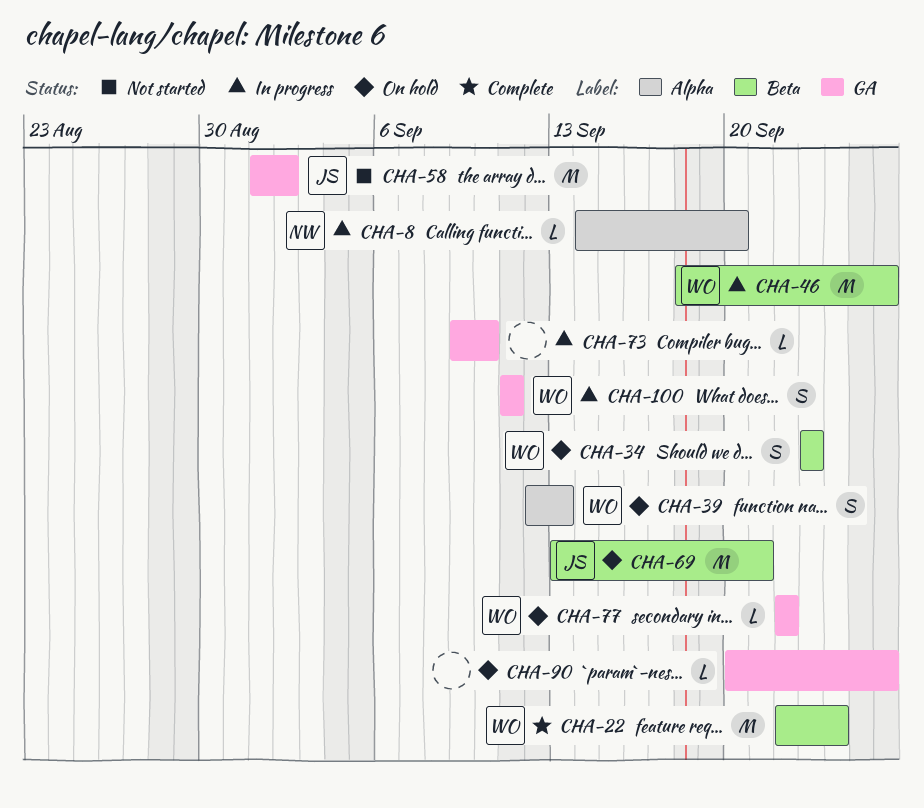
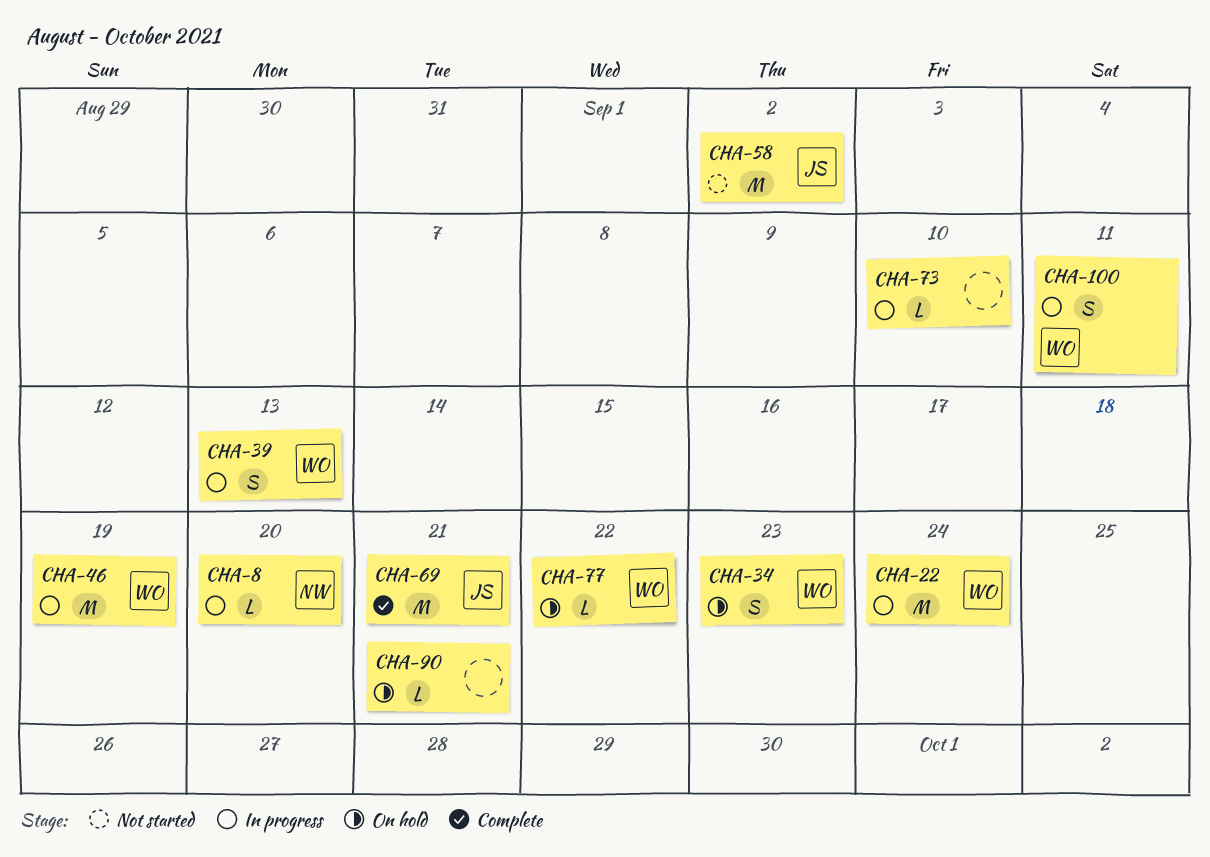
CHA-22, status: Complete -> In progress
CHA-39, status: On hold -> In progress
CHA-46, due: Sep 26 -> Sep 19
CHA-69, status: On hold -> Complete
CHA-90, due: Sep 26 -> Sep 21

